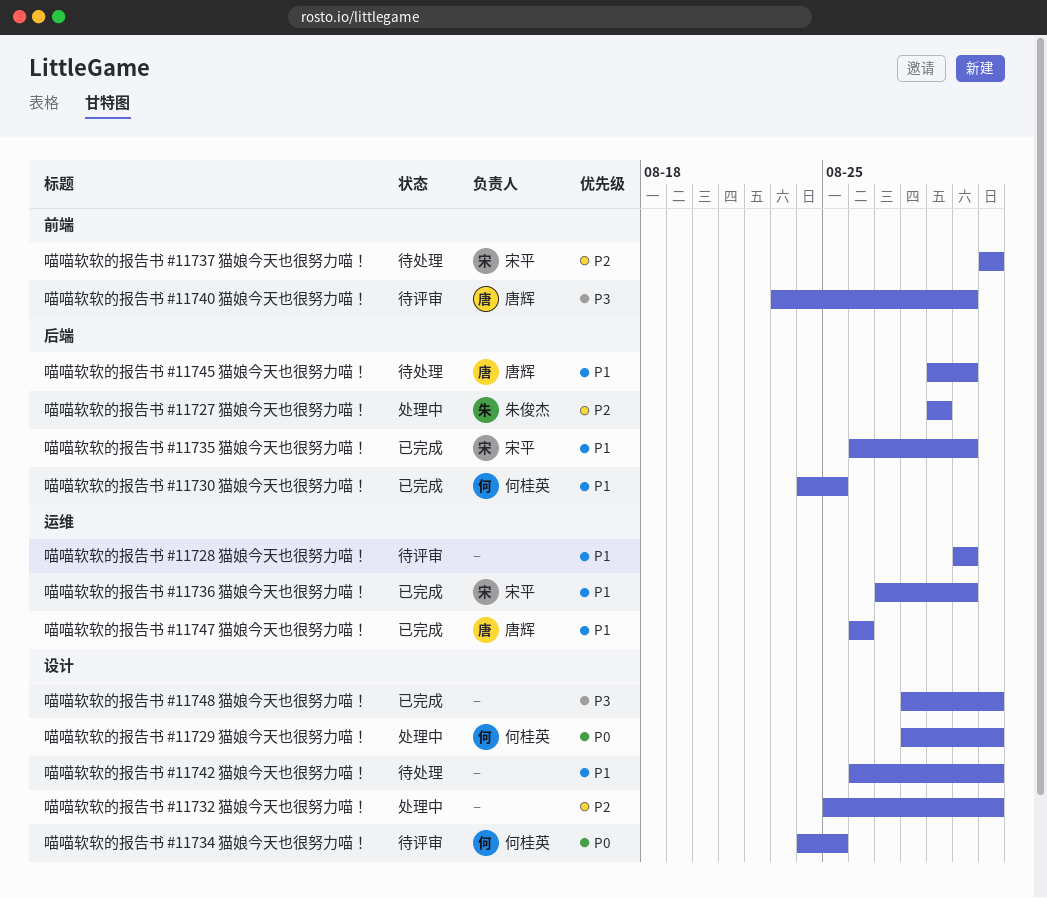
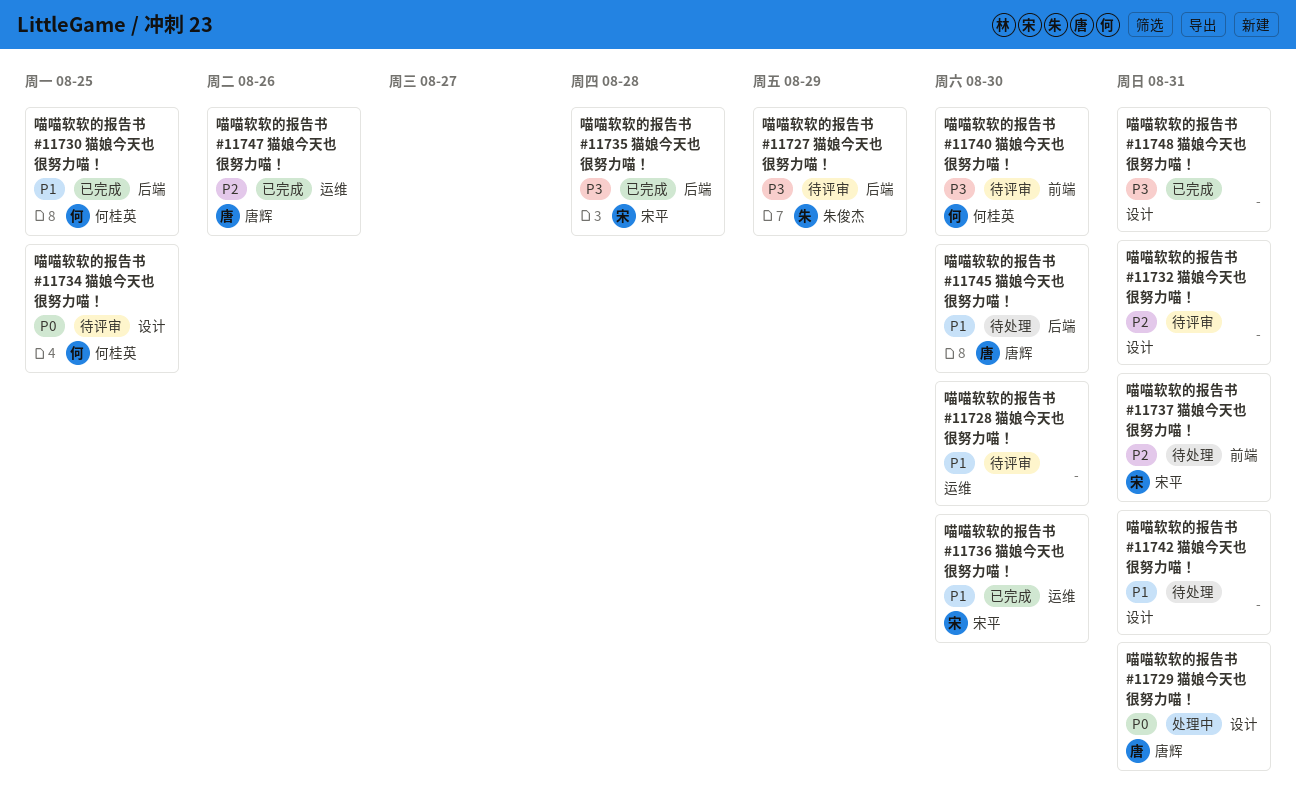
喵喵软软的报告书 #11727 猫娘今天也很努力喵！, status: 处理中 -> 待评审
喵喵软软的报告书 #11727 猫娘今天也很努力喵！, priority: P2 -> P3
喵喵软软的报告书 #11729 猫娘今天也很努力喵！, owner: 何桂英 -> 唐辉
喵喵软软的报告书 #11732 猫娘今天也很努力喵！, status: 处理中 -> 待评审
喵喵软软的报告书 #11735 猫娘今天也很努力喵！, priority: P1 -> P3
喵喵软软的报告书 #11735 猫娘今天也很努力喵！, due: Aug 30 -> Aug 28
喵喵软软的报告书 #11740 猫娘今天也很努力喵！, owner: 唐辉 -> 何桂英
喵喵软软的报告书 #11747 猫娘今天也很努力喵！, priority: P1 -> P2

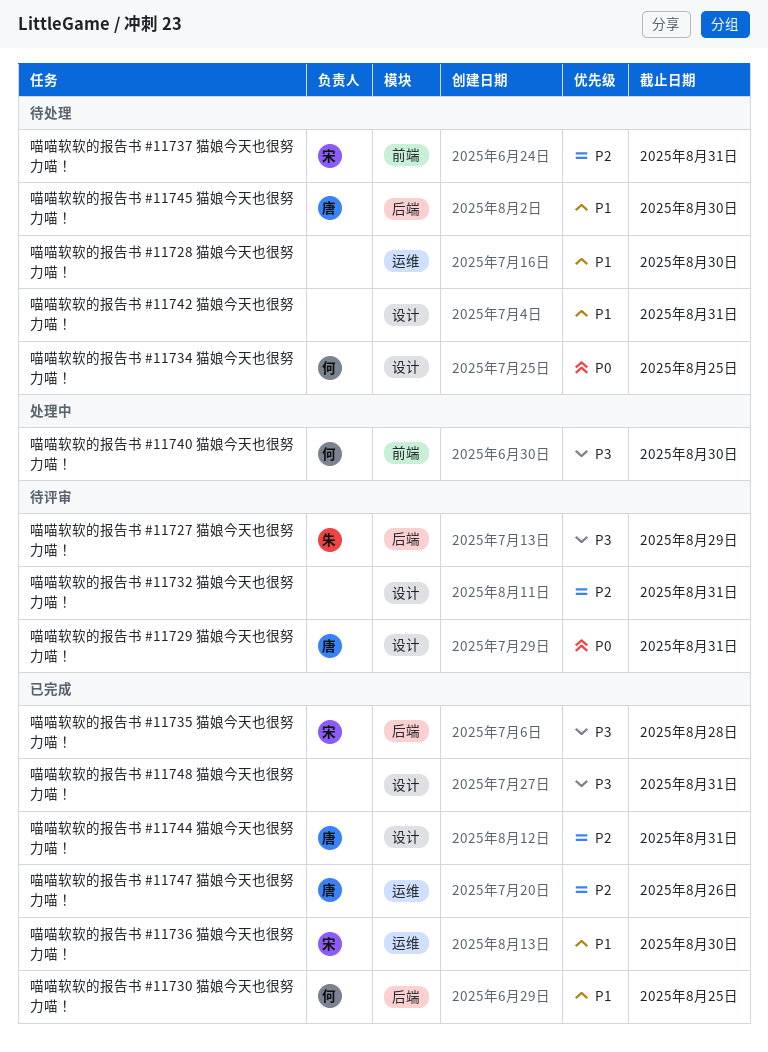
喵喵软软的报告书 #11728 猫娘今天也很努力喵！, status: 待评审 -> 待处理
喵喵软软的报告书 #11729 猫娘今天也很努力喵！, status: 处理中 -> 待评审
喵喵软软的报告书 #11734 猫娘今天也很努力喵！, status: 待评审 -> 待处理
喵喵软软的报告书 #11740 猫娘今天也很努力喵！, status: 待评审 -> 处理中
喵喵软软的报告书 #11744 猫娘今天也很努力喵！: none -> present

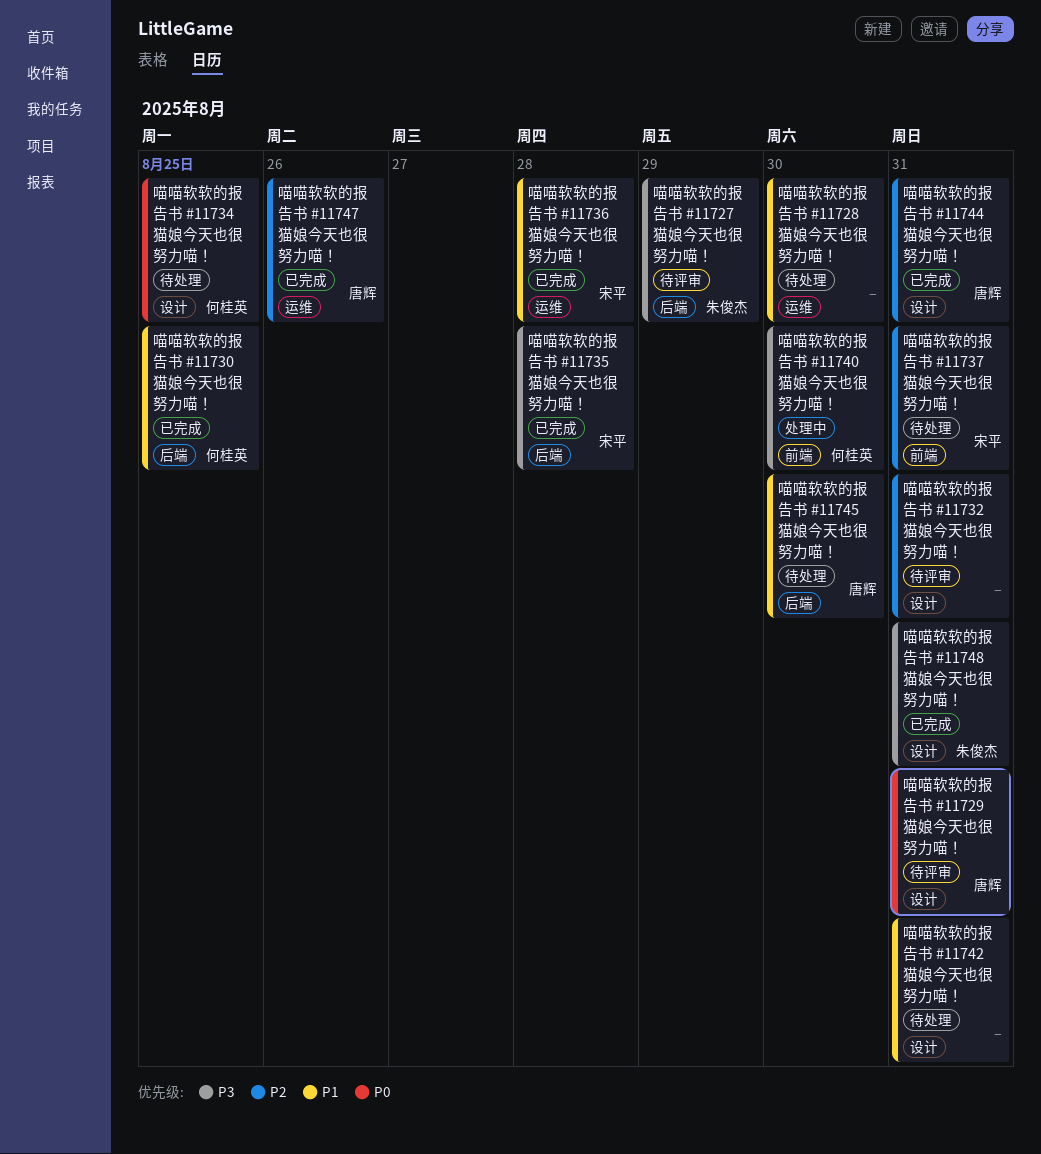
喵喵软软的报告书 #11736 猫娘今天也很努力喵！, due: Aug 30 -> Aug 28
喵喵软软的报告书 #11748 猫娘今天也很努力喵！, owner: none -> 朱俊杰

